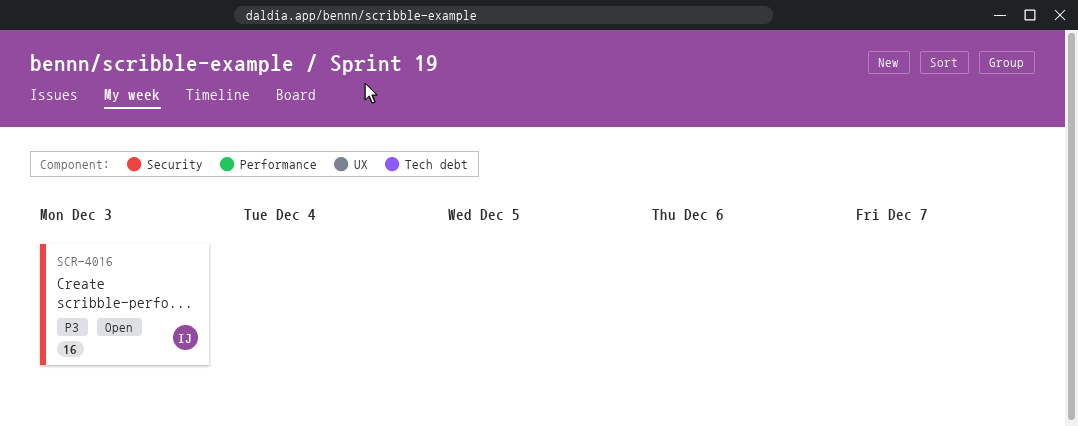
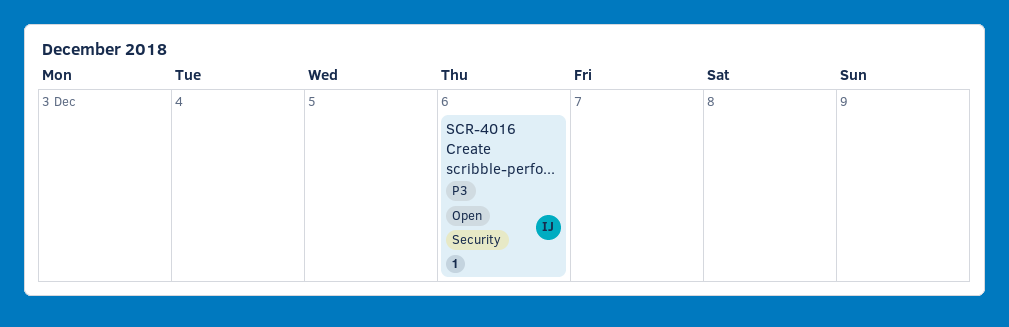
SCR-4016, estimate: 16 -> 1
SCR-4016, due: Dec 3 -> Dec 6

